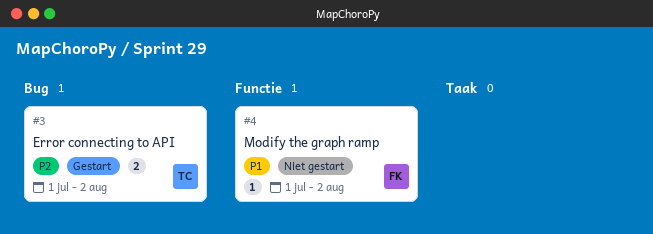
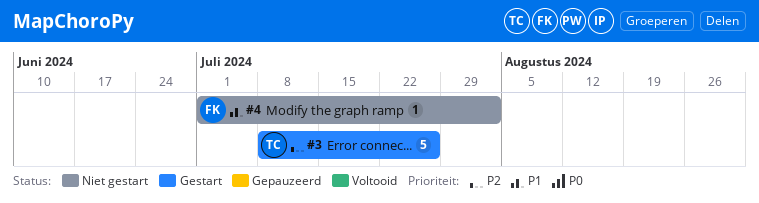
#3, estimate: 2 -> 5
#3, start: Jul 1 -> Jul 8
#3, due: Aug 2 -> Jul 26

